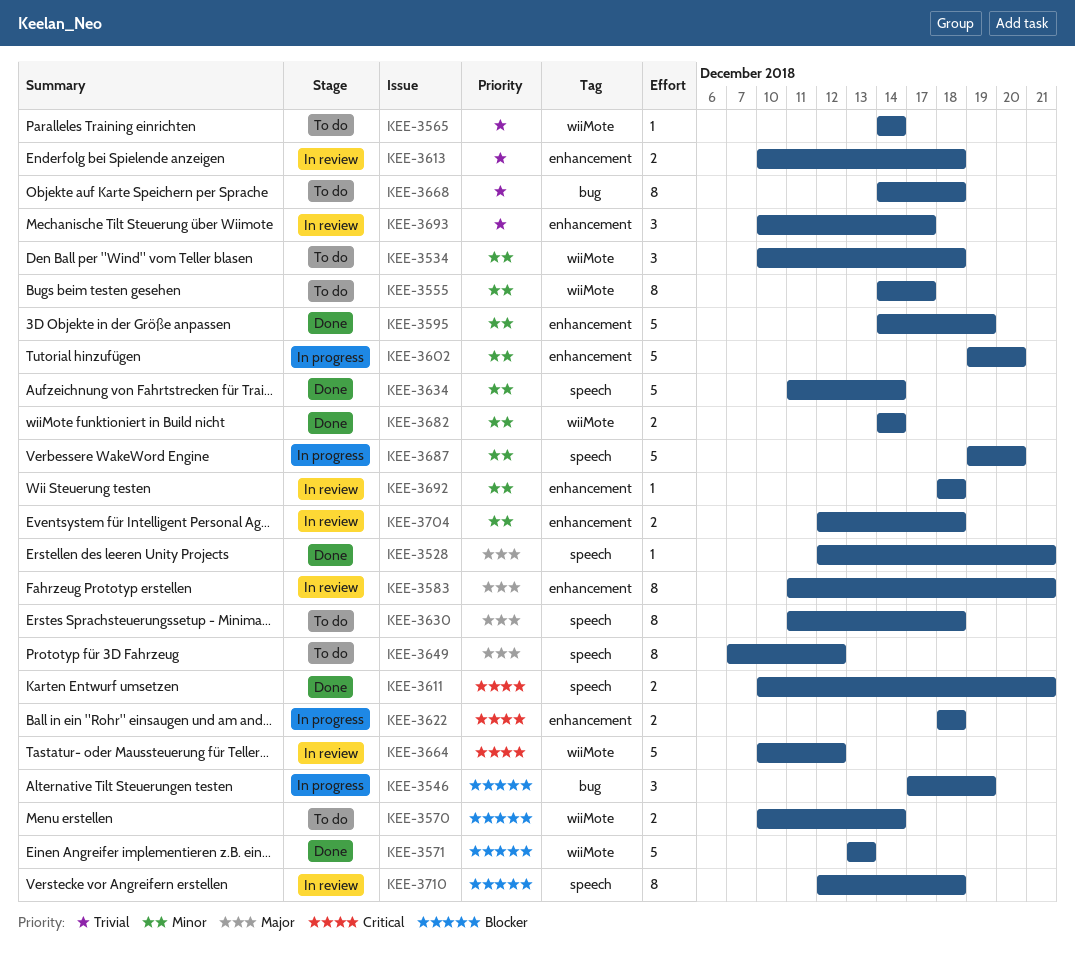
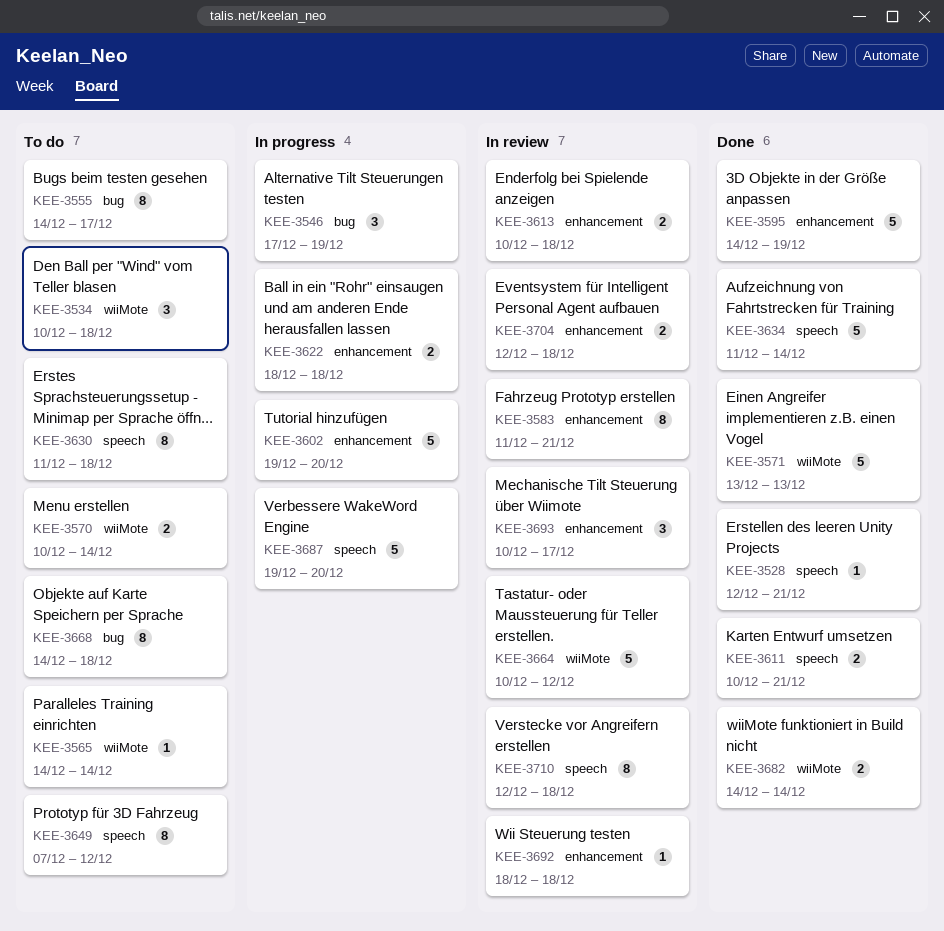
KEE-3555, label: wiiMote -> bug

